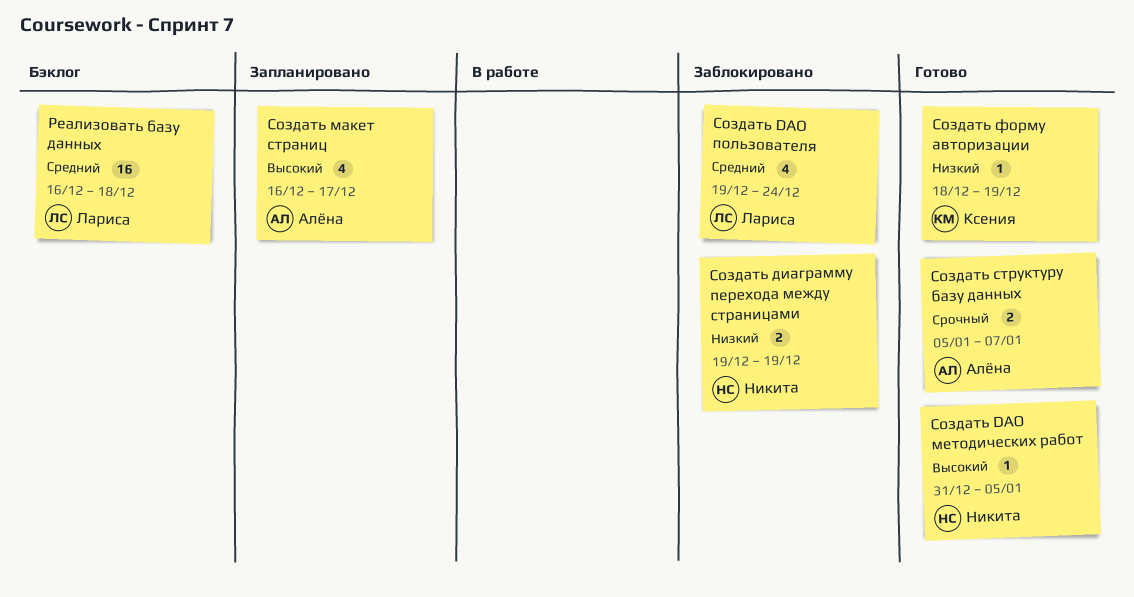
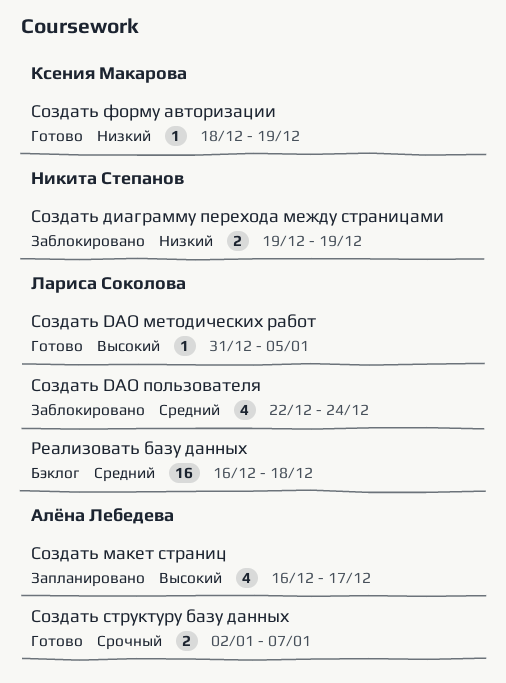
Создать DAO методических работ, owner: Никита Степанов -> Лариса Соколова
Создать DAO пользователя, start: Dec 19 -> Dec 22
Создать структуру базу данных, start: Jan 5 -> Jan 2

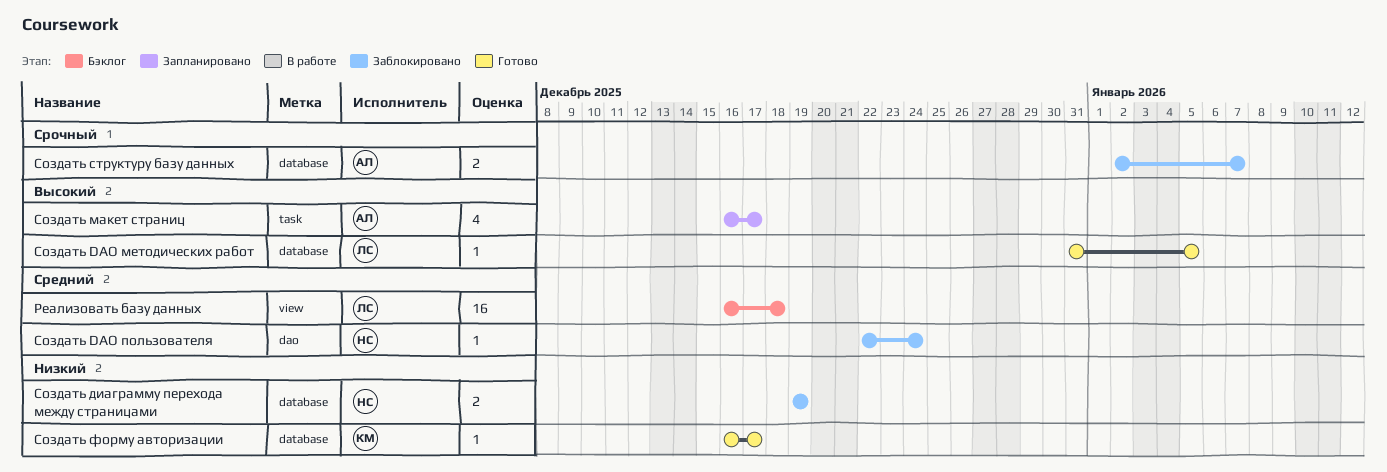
Создать DAO пользователя, owner: Лариса Соколова -> Никита Степанов
Создать DAO пользователя, estimate: 4 -> 1
Создать структуру базу данных, status: Готово -> Заблокировано
Создать форму авторизации, start: Dec 18 -> Dec 16
Создать форму авторизации, due: Dec 19 -> Dec 17

